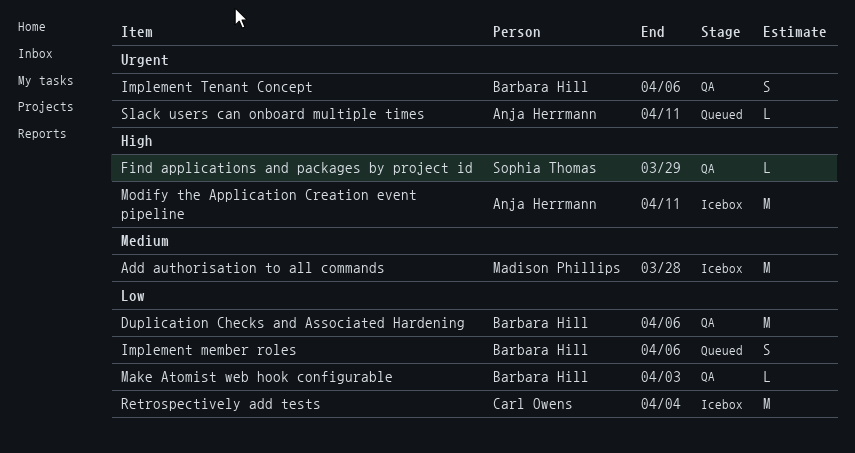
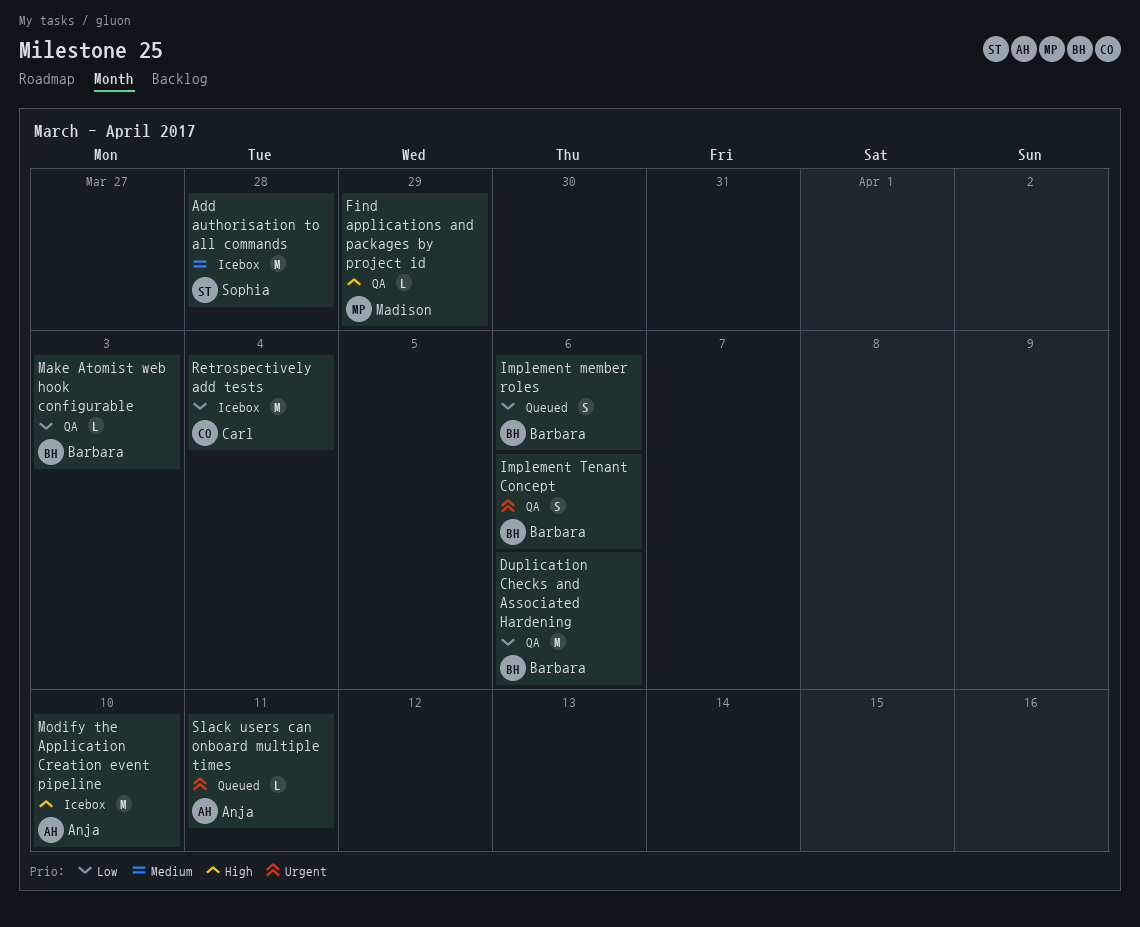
Add authorisation to all commands, owner: Madison Phillips -> Sophia Thomas
Find applications and packages by project id, owner: Sophia Thomas -> Madison Phillips
Modify the Application Creation event pipeline, due: Apr 11 -> Apr 10

